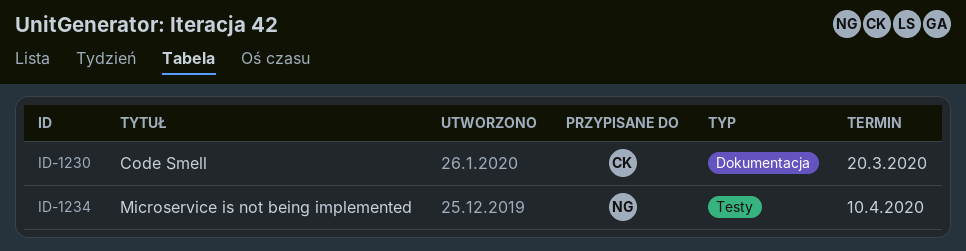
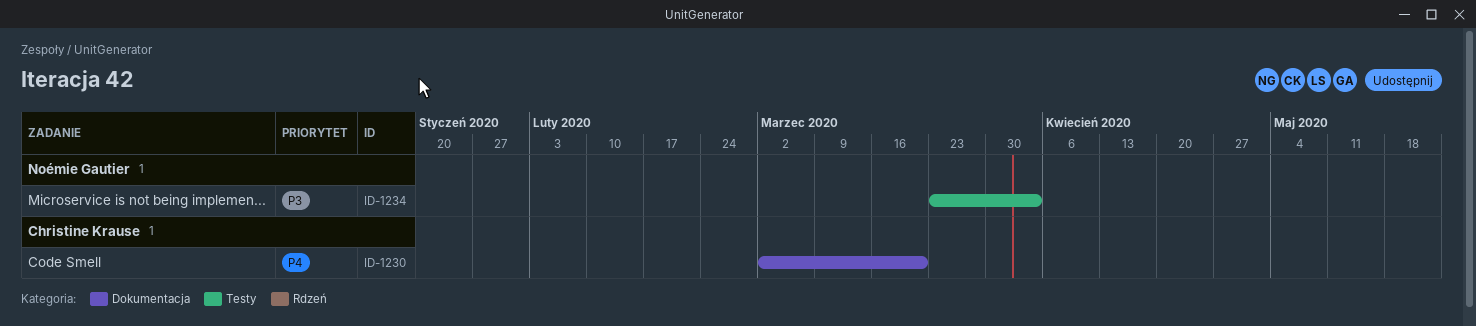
ID-1234, due: Apr 10 -> Apr 3

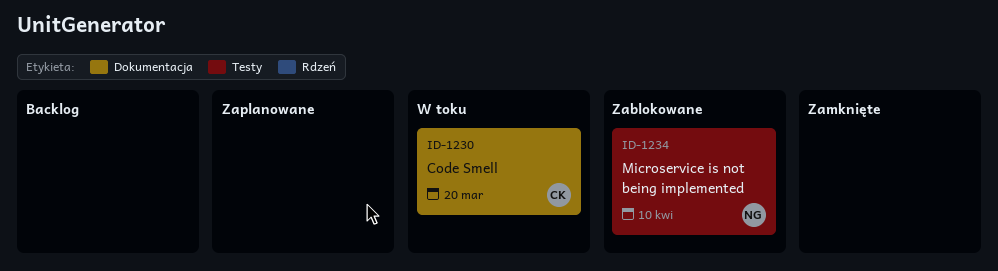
ID-1234, due: Apr 3 -> Apr 10

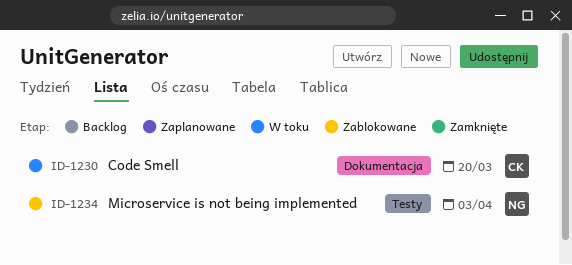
ID-1234, due: Apr 10 -> Apr 3

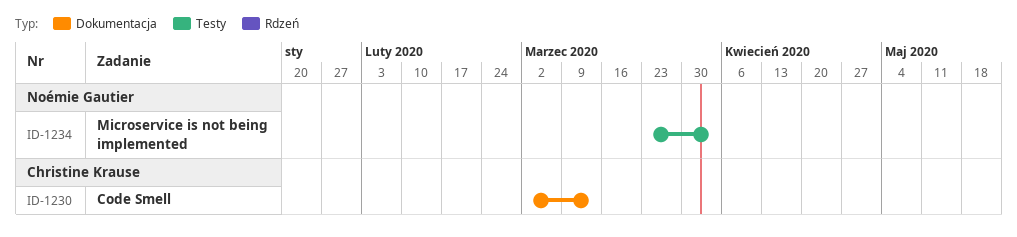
ID-1230, due: Mar 20 -> Mar 13

